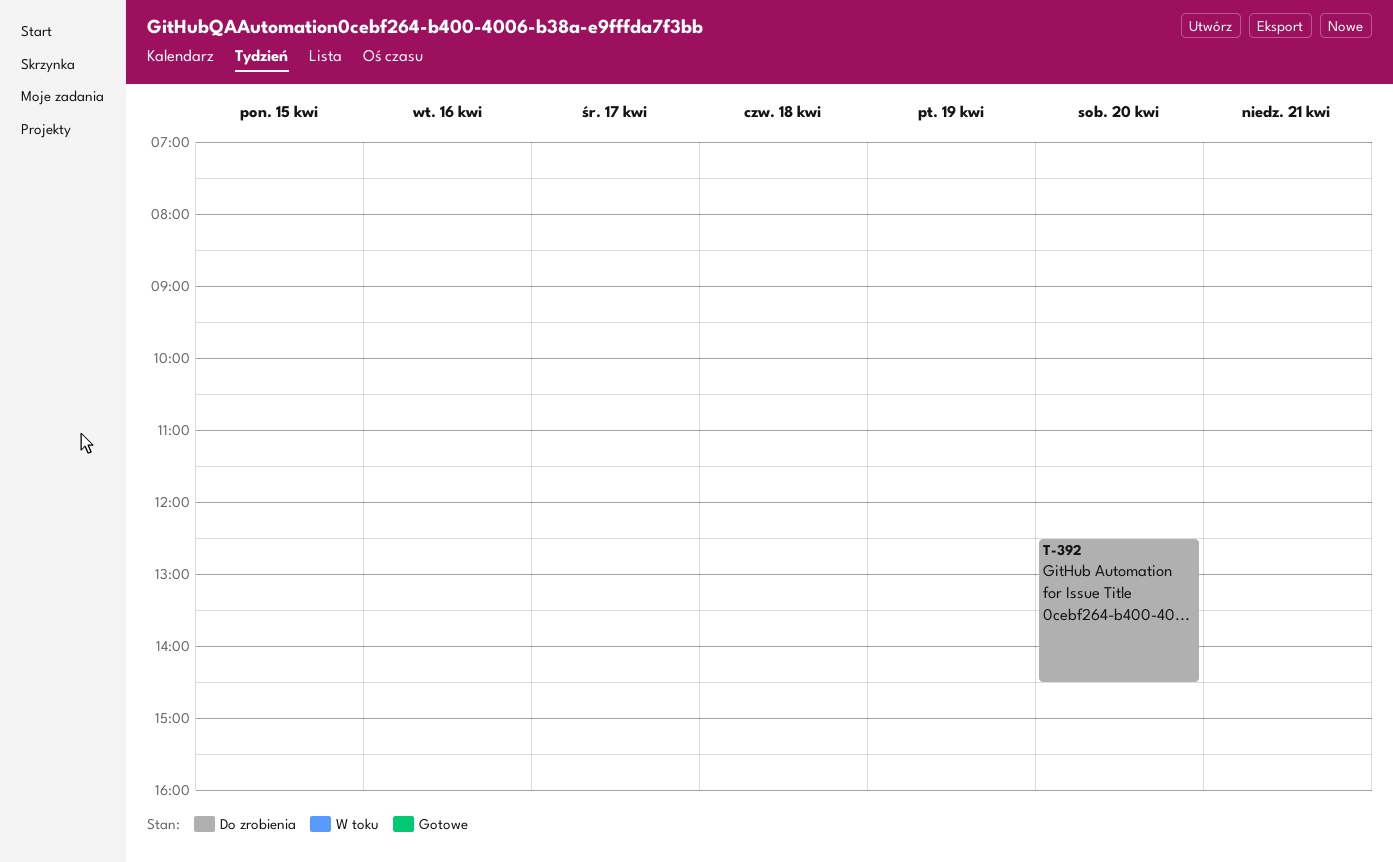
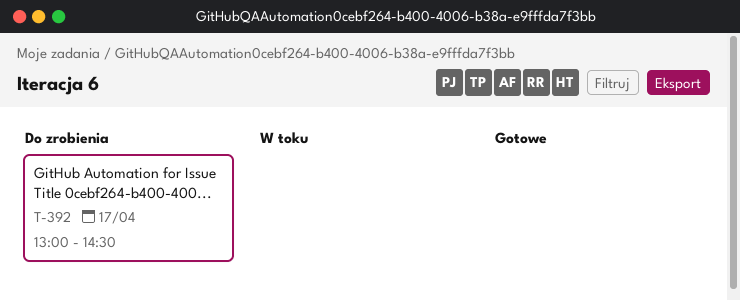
T-392, day: Apr 20 -> Apr 17
T-392, begins: 12:30 -> 13:00

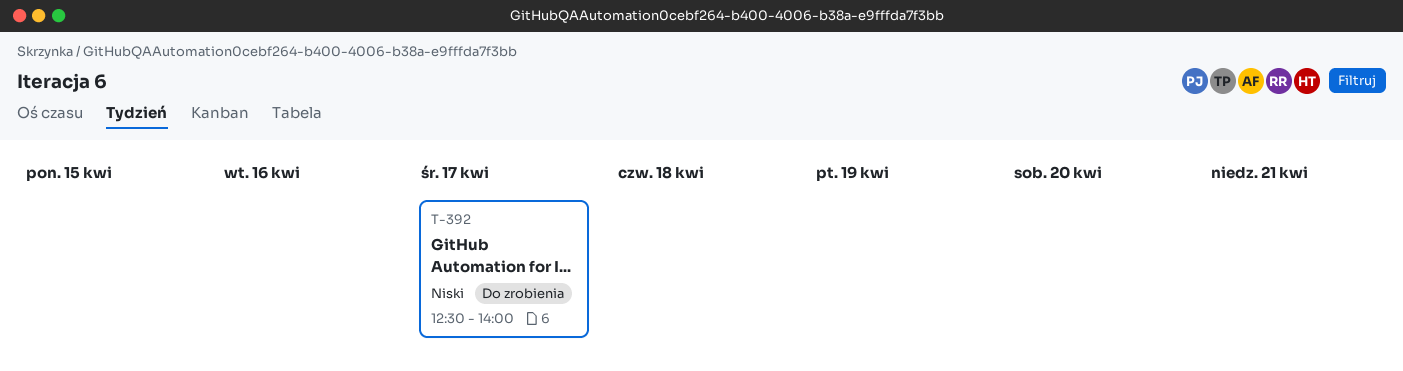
T-392, begins: 13:00 -> 12:30
T-392, ends: 14:30 -> 14:00

